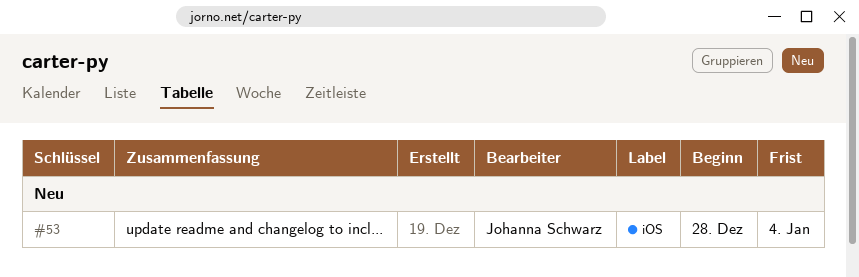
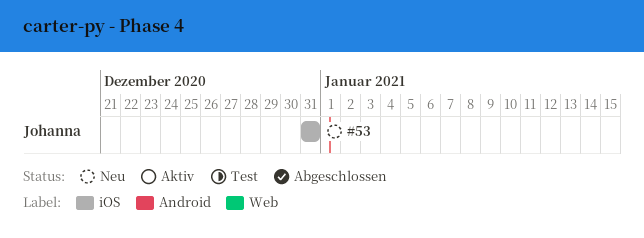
#53, start: Dec 28 -> Dec 31
#53, due: Jan 4 -> Dec 31

